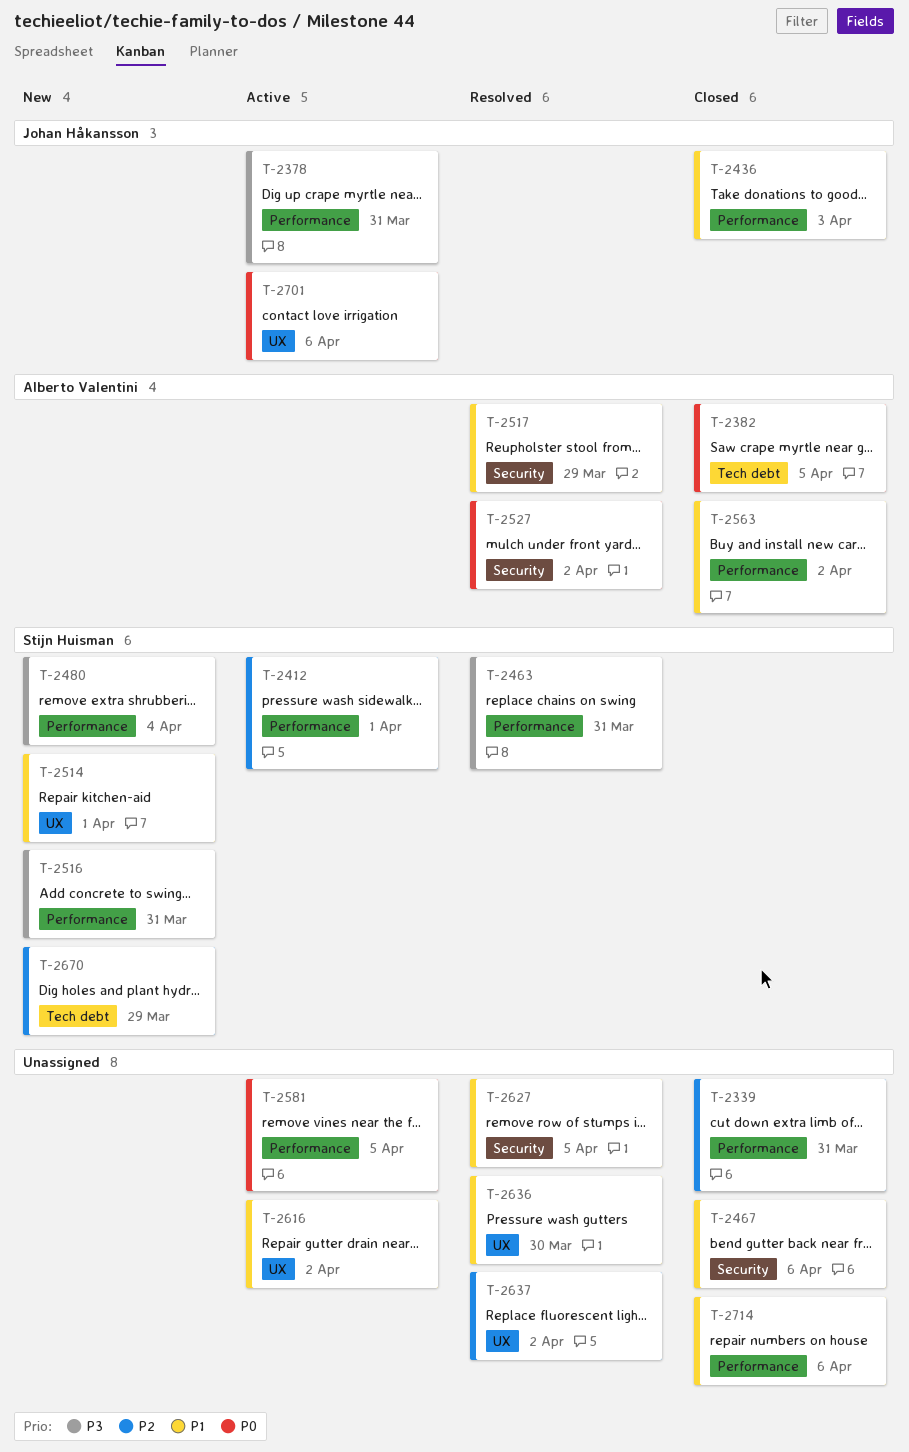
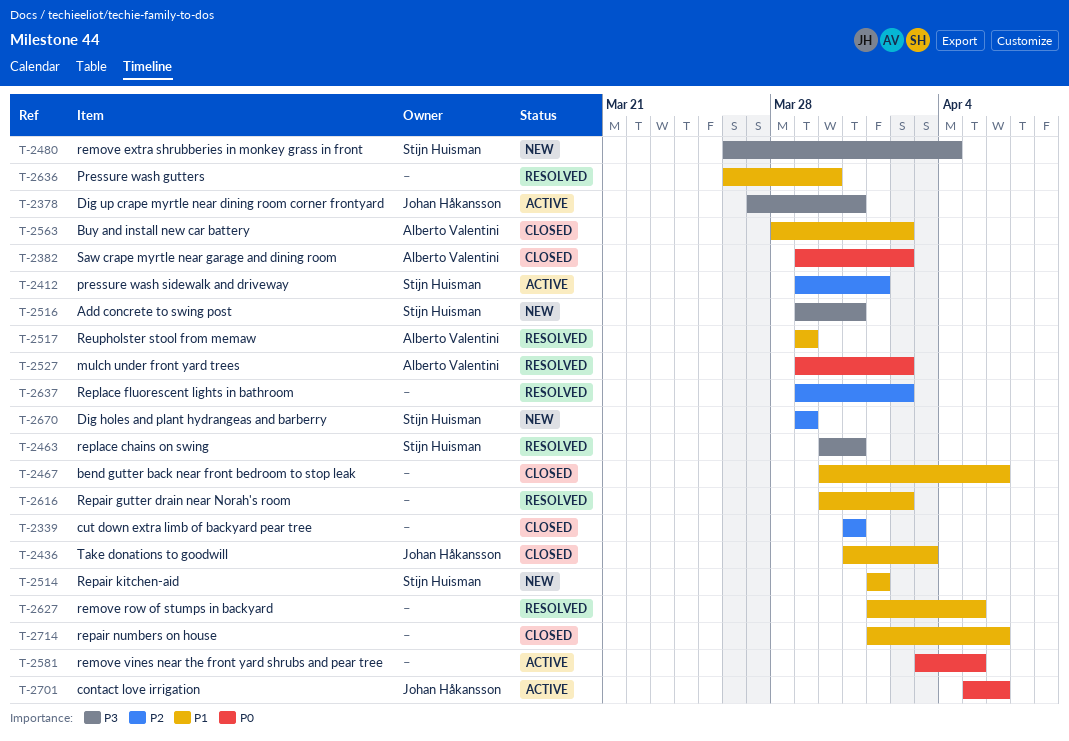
T-2382, due: Apr 5 -> Apr 2
T-2616, status: Active -> Resolved

